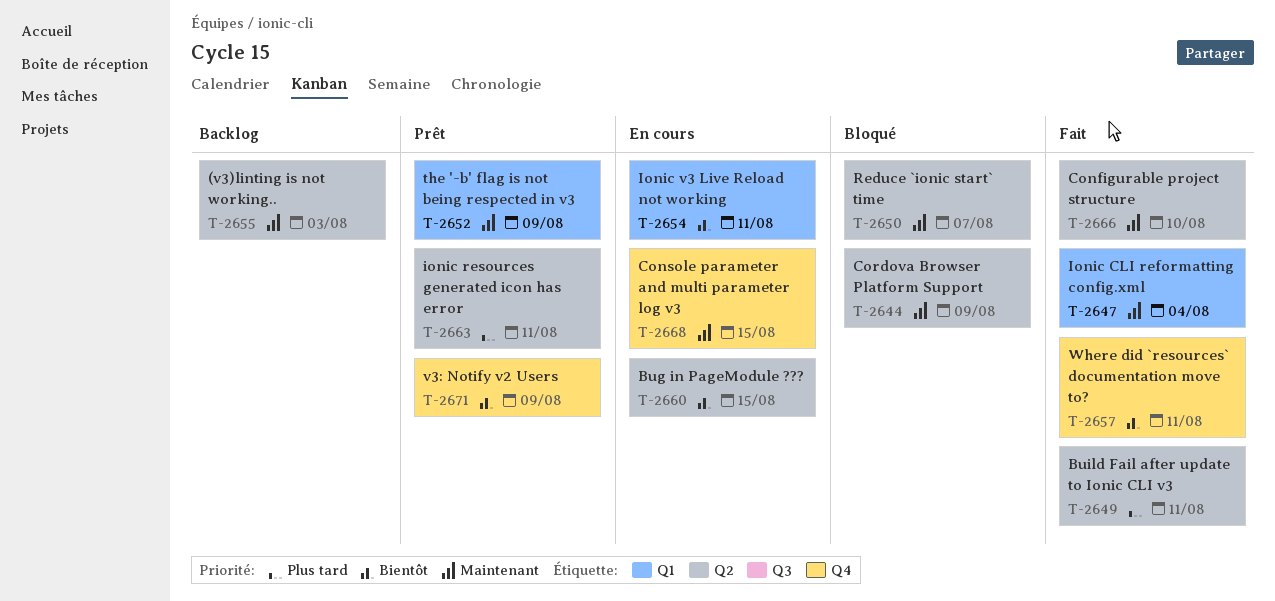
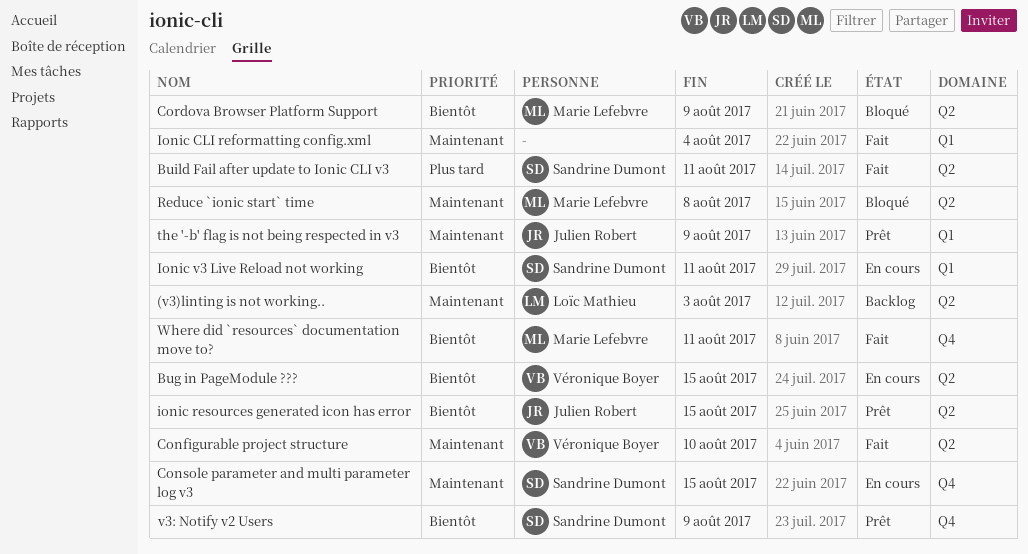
Cordova Browser Platform Support, priority: Maintenant -> Bientôt
ionic resources generated icon has error, priority: Plus tard -> Bientôt
ionic resources generated icon has error, due: Aug 11 -> Aug 15
Reduce `ionic start` time, due: Aug 7 -> Aug 8

